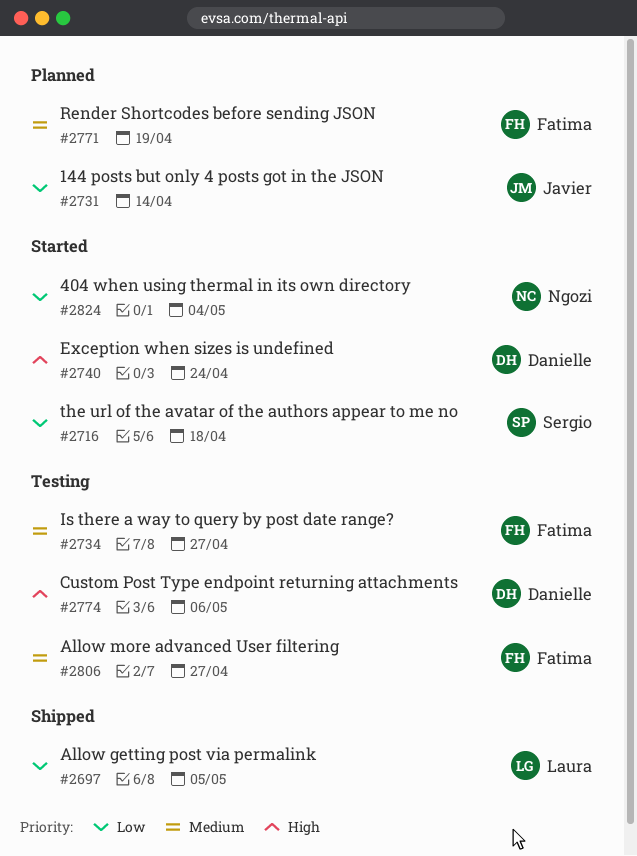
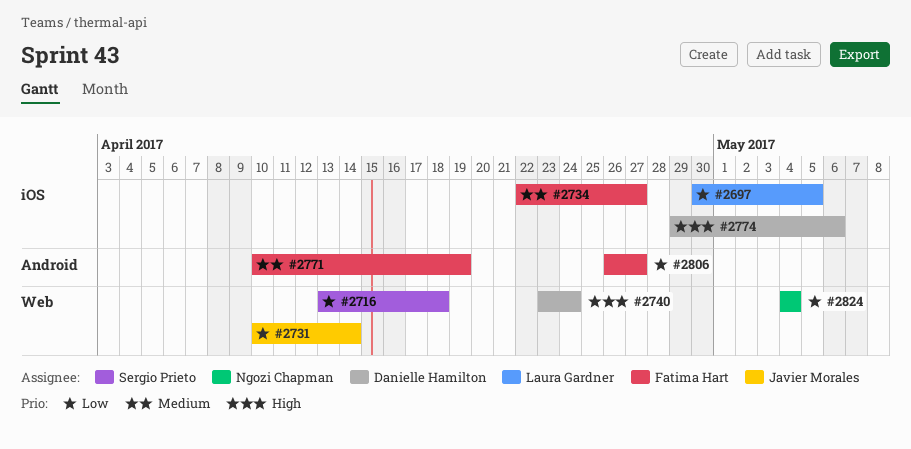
#2806, priority: Medium -> Low

